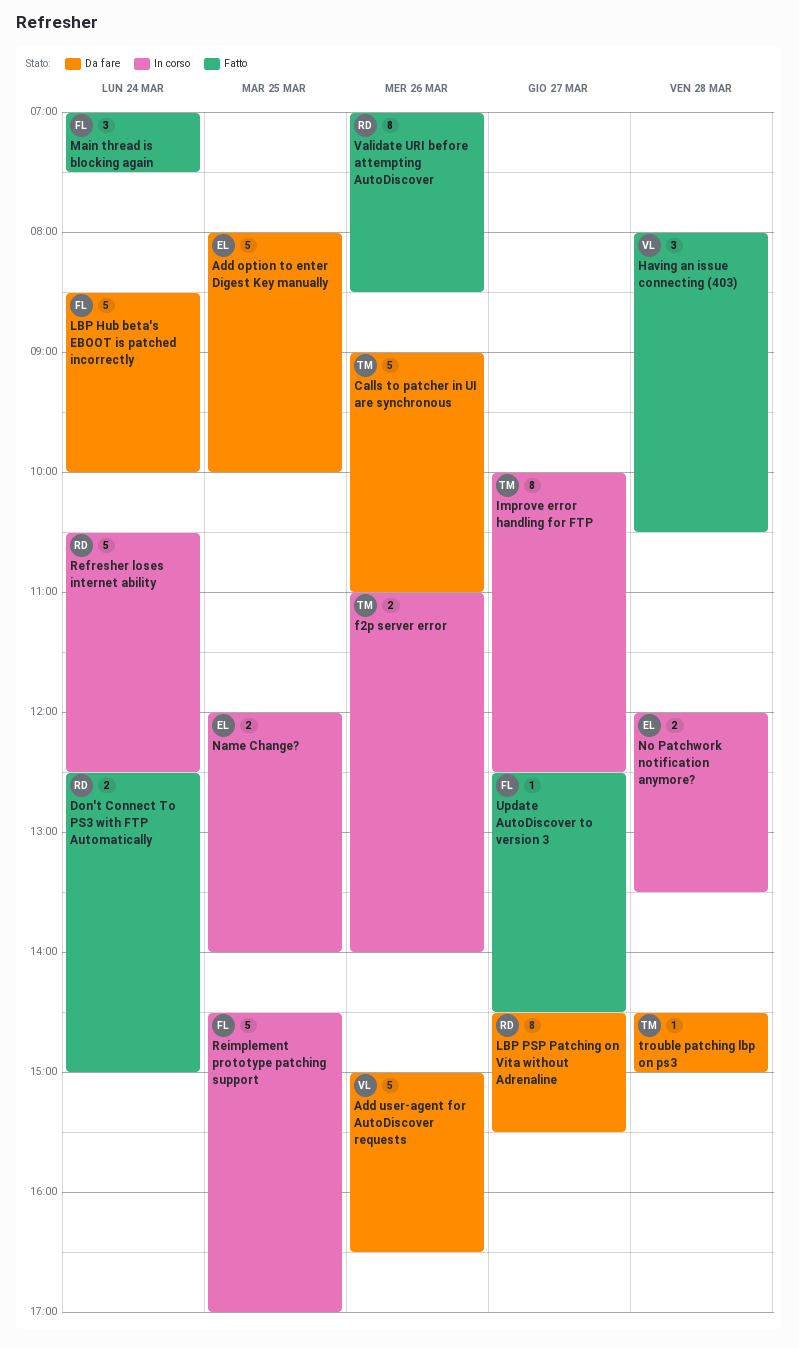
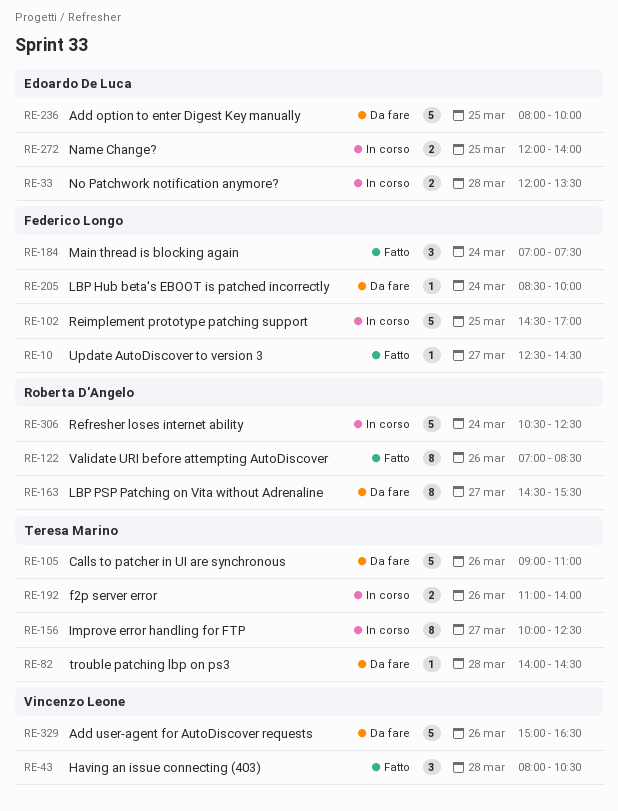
Don't Connect To PS3 with FTP Automatically: present -> none
LBP Hub beta's EBOOT is patched incorrectly, estimate: 5 -> 1
trouble patching lbp on ps3, begins: 14:30 -> 14:00
trouble patching lbp on ps3, ends: 15:00 -> 14:30

